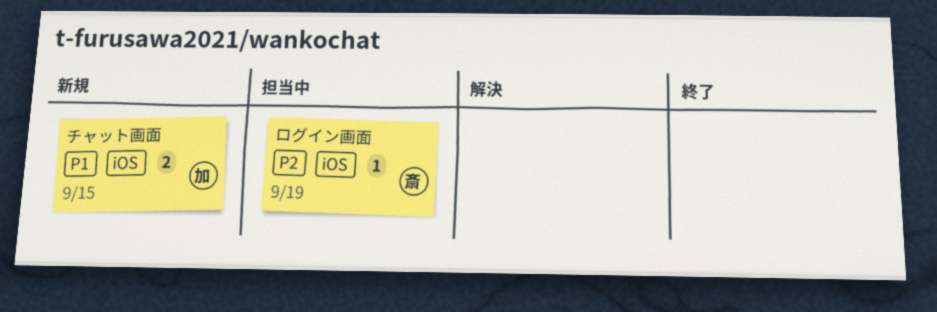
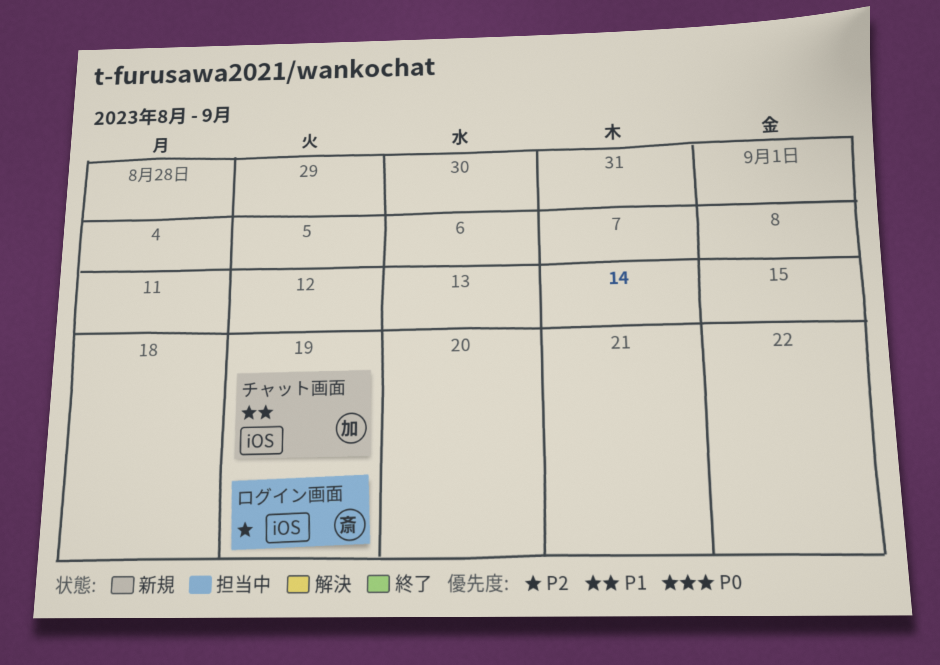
チャット画面, due: Sep 15 -> Sep 19

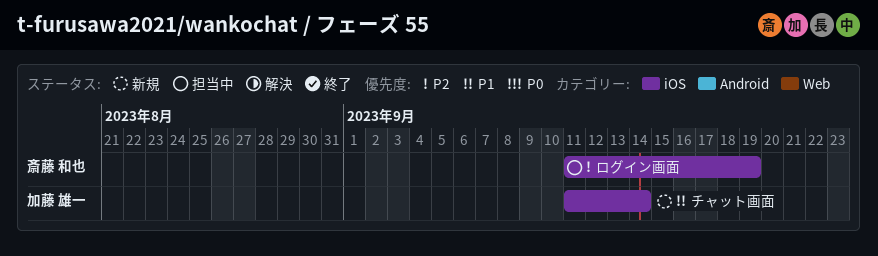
チャット画面, due: Sep 19 -> Sep 14

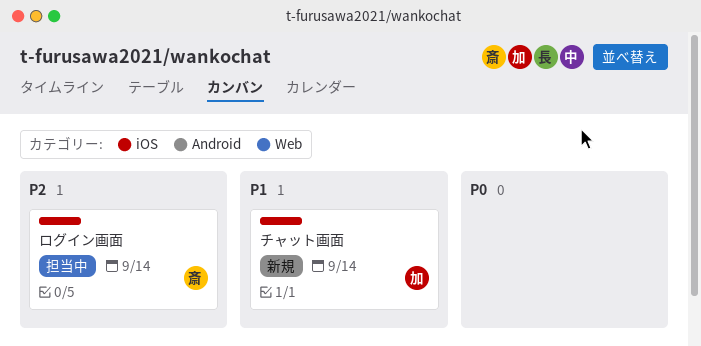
ログイン画面, due: Sep 19 -> Sep 14

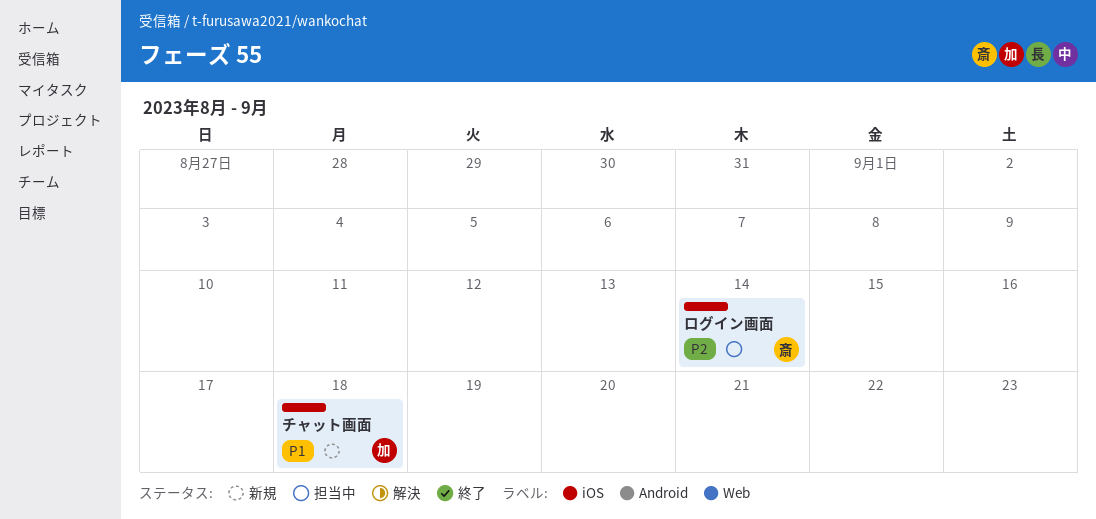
チャット画面, due: Sep 14 -> Sep 18

